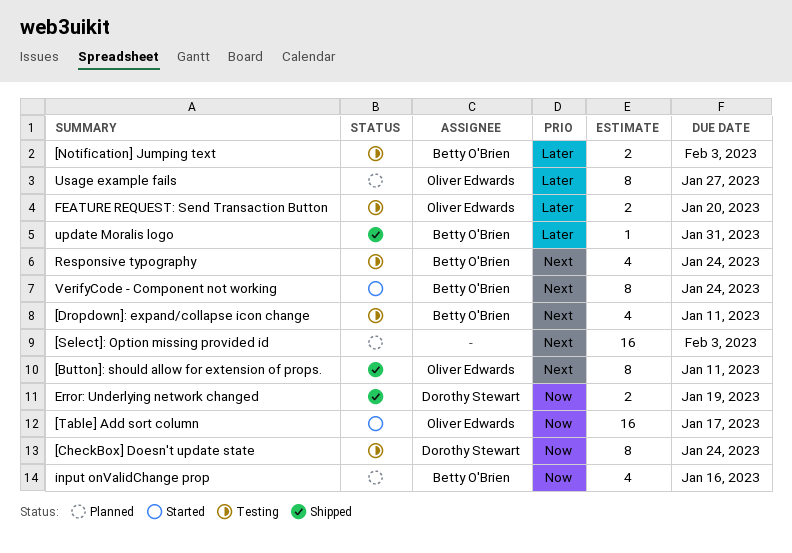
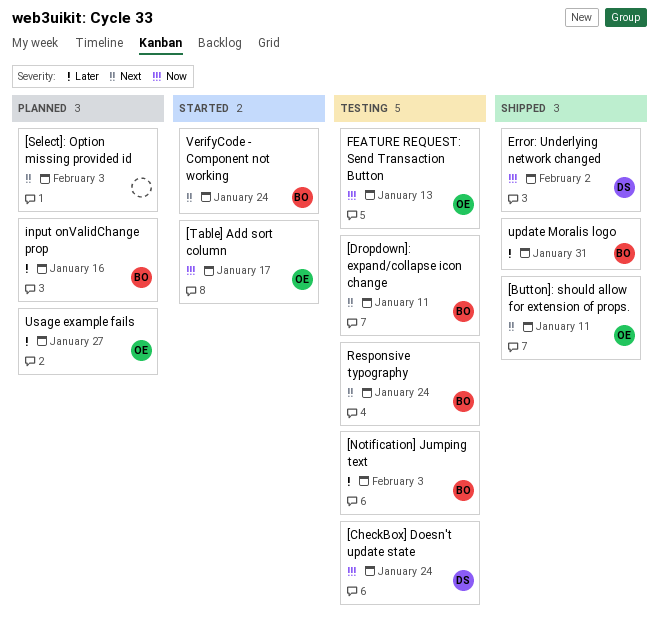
Error: Underlying network changed, due: Jan 19 -> Feb 2
FEATURE REQUEST: Send Transaction Button, priority: Later -> Now
FEATURE REQUEST: Send Transaction Button, due: Jan 20 -> Jan 13
input onValidChange prop, priority: Now -> Later

